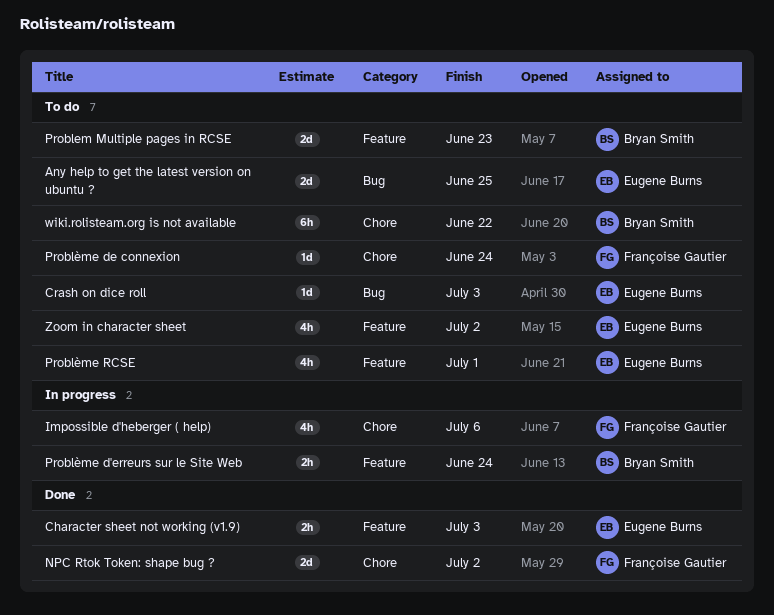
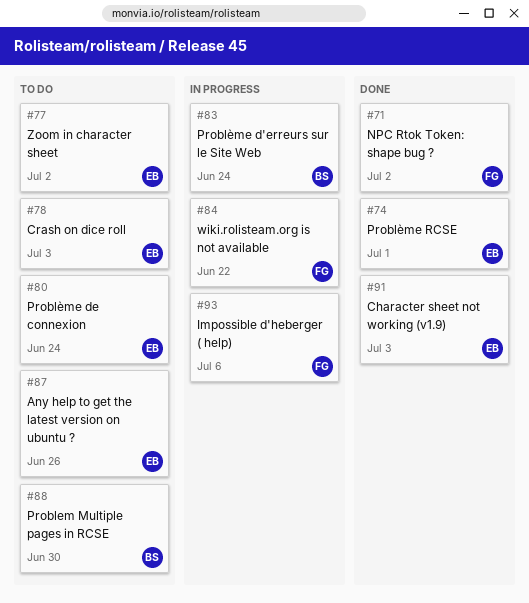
Any help to get the latest version on ubuntu ?, due: Jun 25 -> Jun 26
Problem Multiple pages in RCSE, due: Jun 23 -> Jun 30
Problème de connexion, owner: Françoise Gautier -> Eugene Burns
Problème RCSE, status: To do -> Done
wiki.rolisteam.org is not available, status: To do -> In progress
wiki.rolisteam.org is not available, owner: Bryan Smith -> Françoise Gautier

